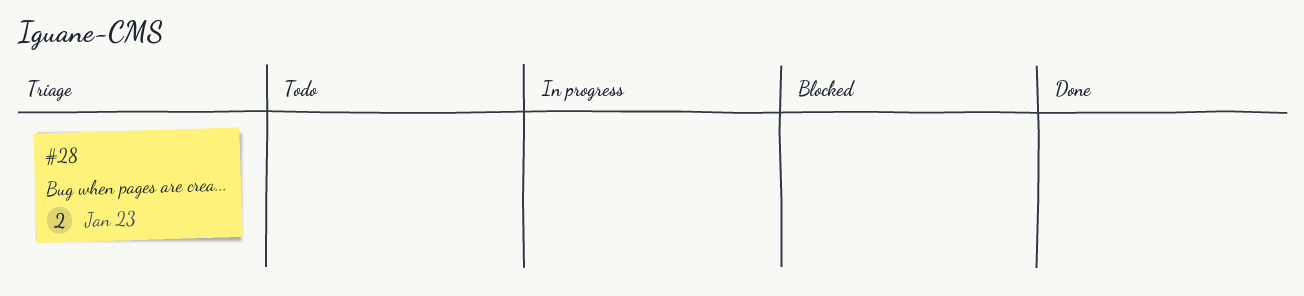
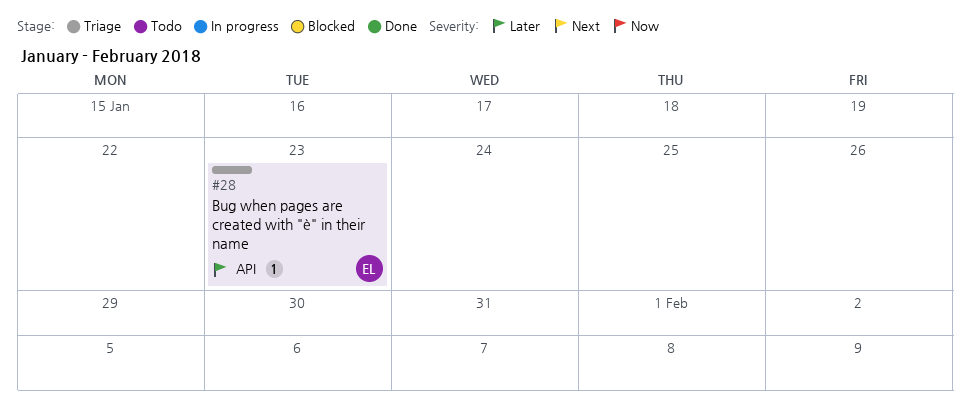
#28, estimate: 2 -> 1

